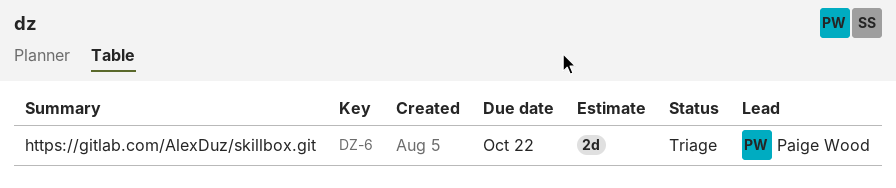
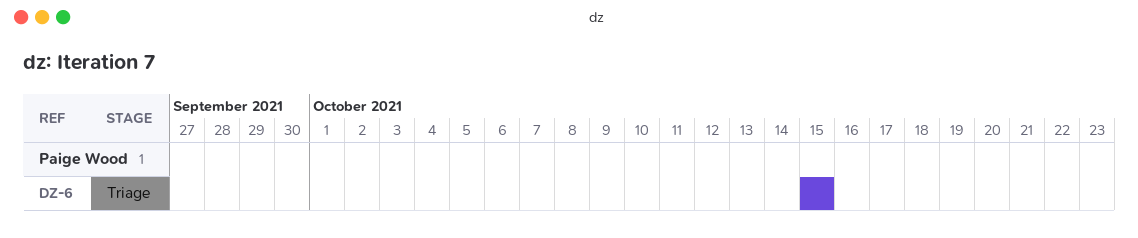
DZ-6, due: Oct 22 -> Oct 15

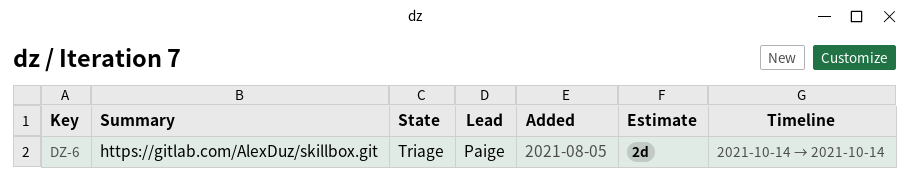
DZ-6, start: Oct 15 -> Oct 14
DZ-6, due: Oct 15 -> Oct 14

